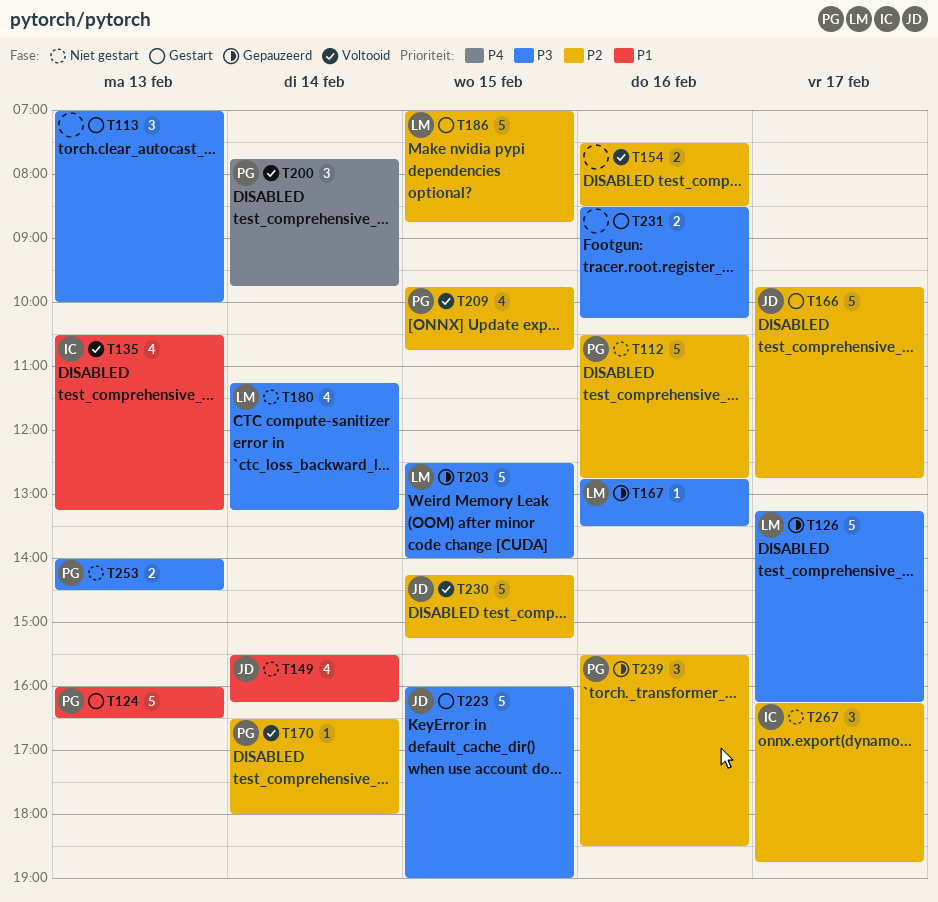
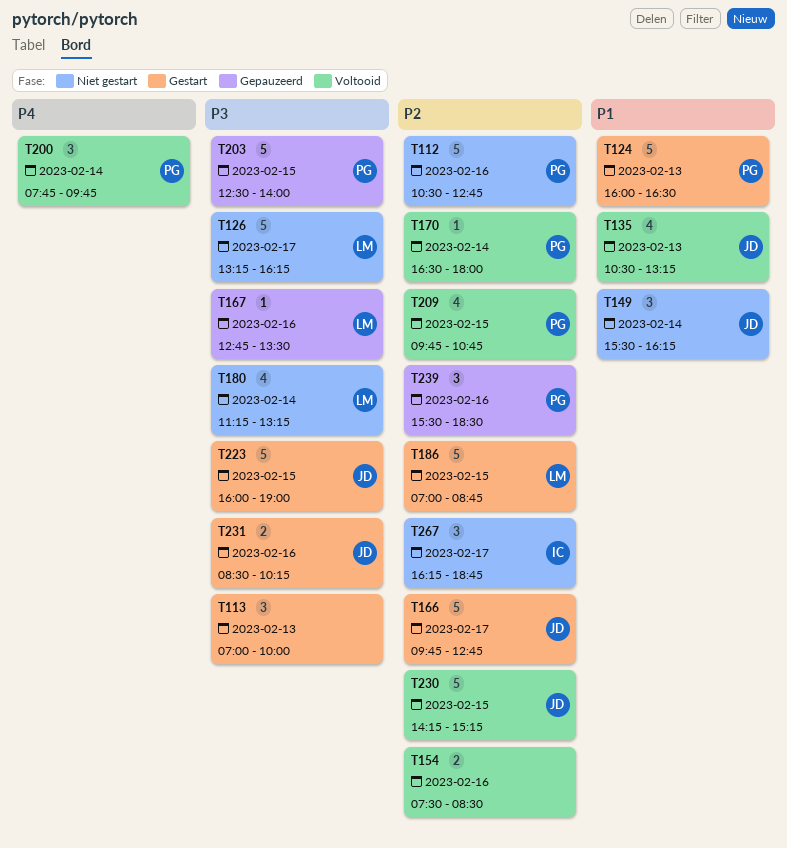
T126, status: Gepauzeerd -> Niet gestart
T135, owner: IC -> JD
T149, estimate: 4 -> 3
T203, owner: LM -> PG
T231, owner: none -> JD
T253: present -> none

